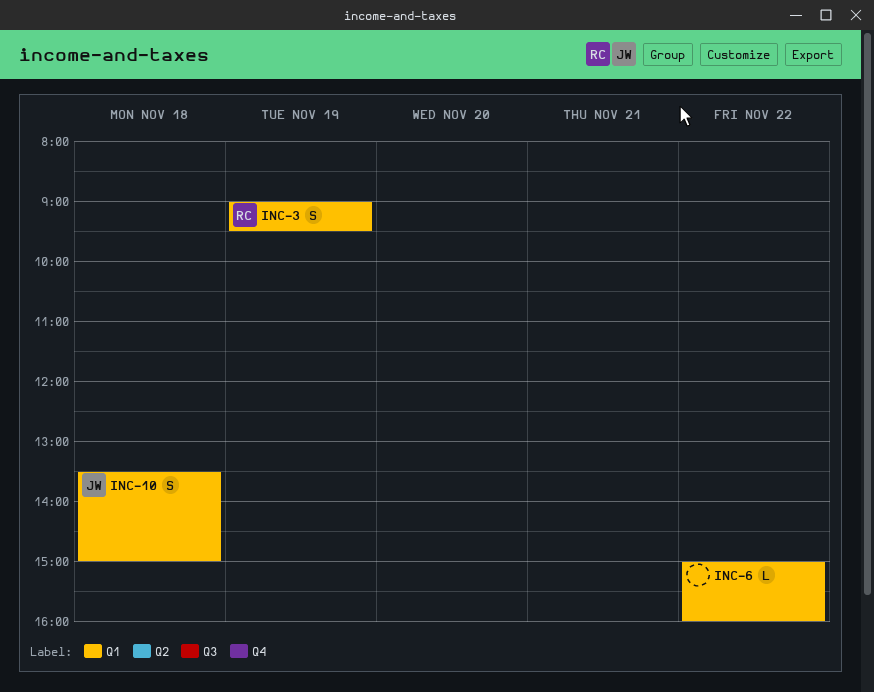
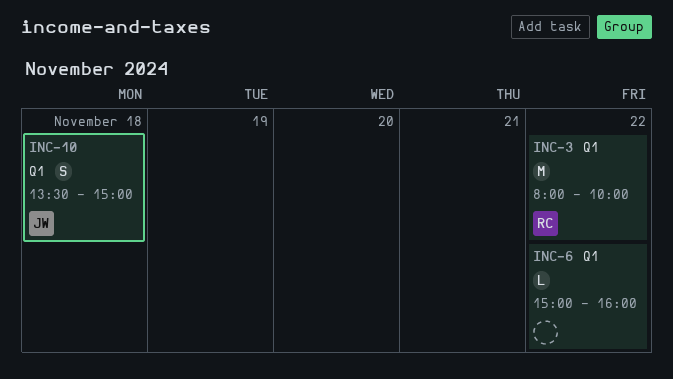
INC-3, estimate: S -> M
INC-3, day: Nov 19 -> Nov 22
INC-3, begins: 09:00 -> 08:00
INC-3, ends: 09:30 -> 10:00

